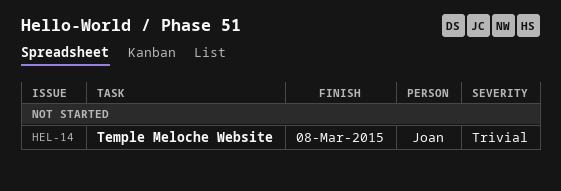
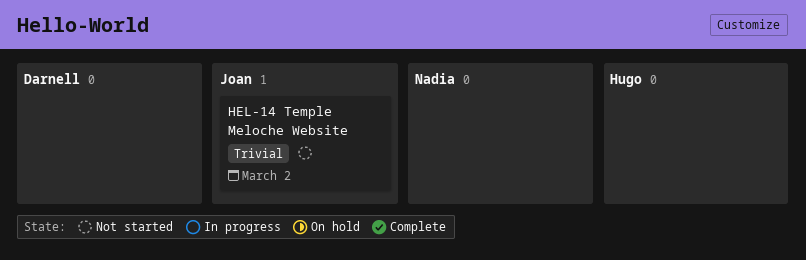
HEL-14, due: Mar 8 -> Mar 2

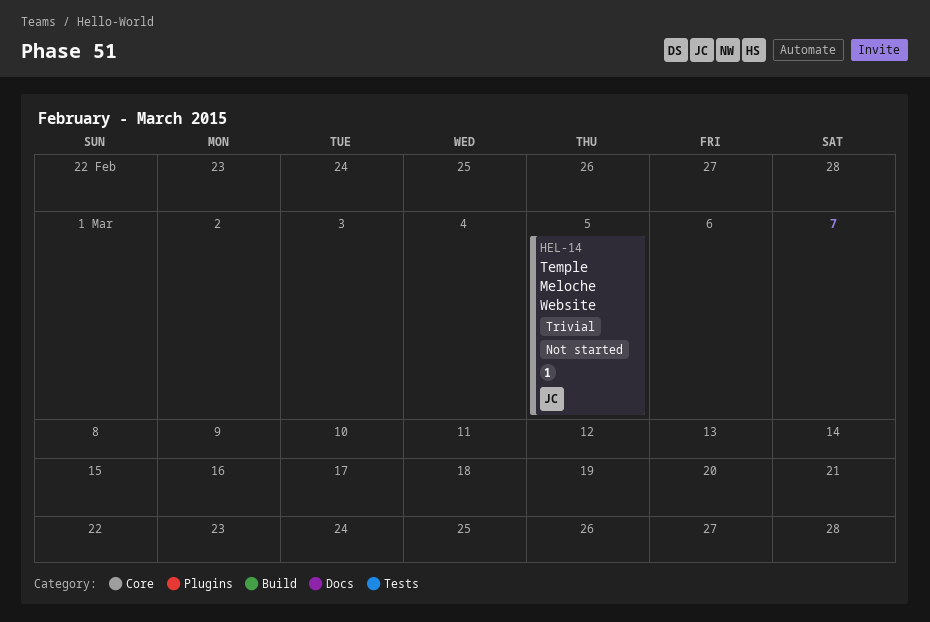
HEL-14, due: Mar 2 -> Mar 5

